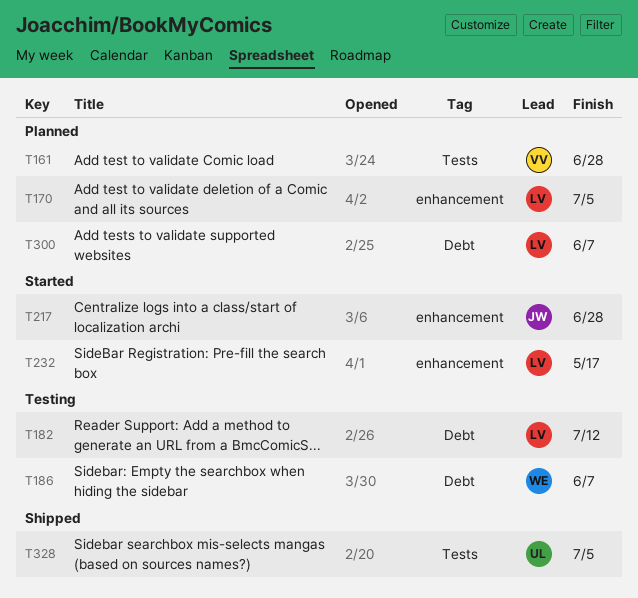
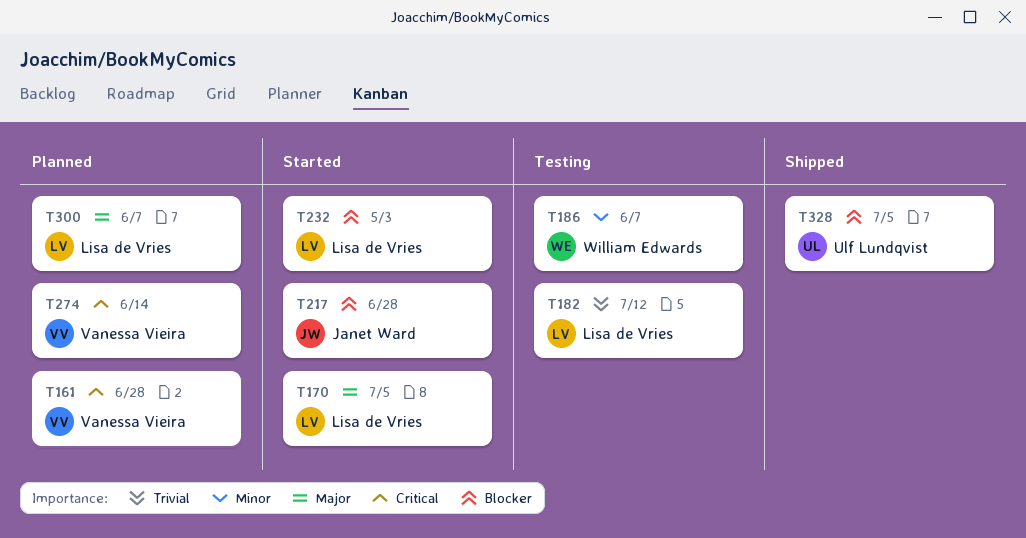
T170, status: Planned -> Started
T232, due: May 17 -> May 3
T274: none -> present

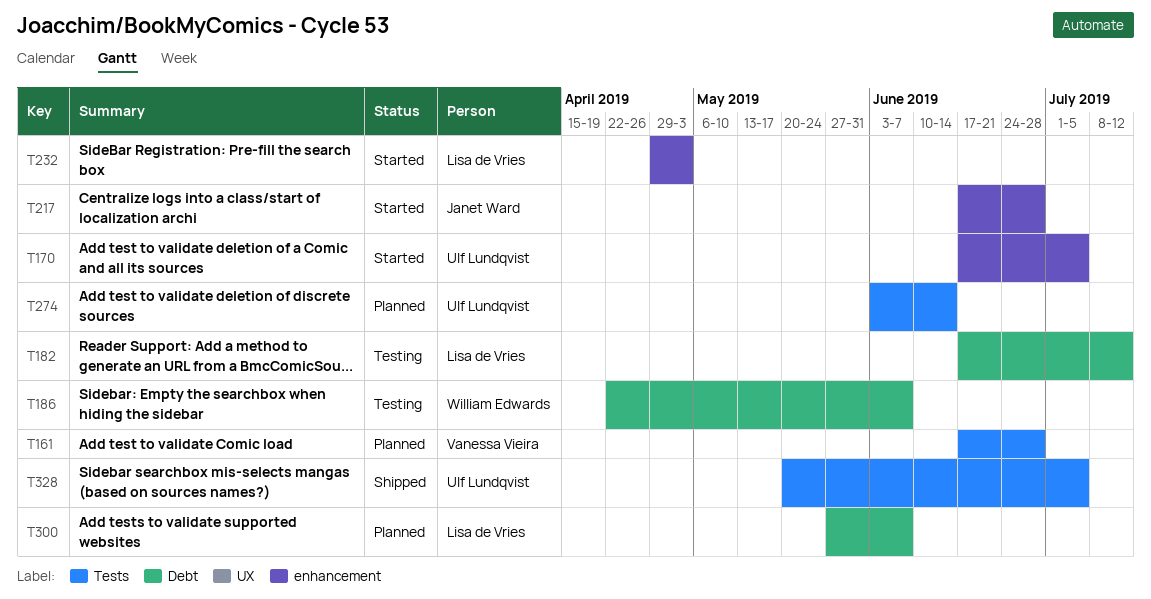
T170, owner: Lisa de Vries -> Ulf Lundqvist
T274, owner: Vanessa Vieira -> Ulf Lundqvist

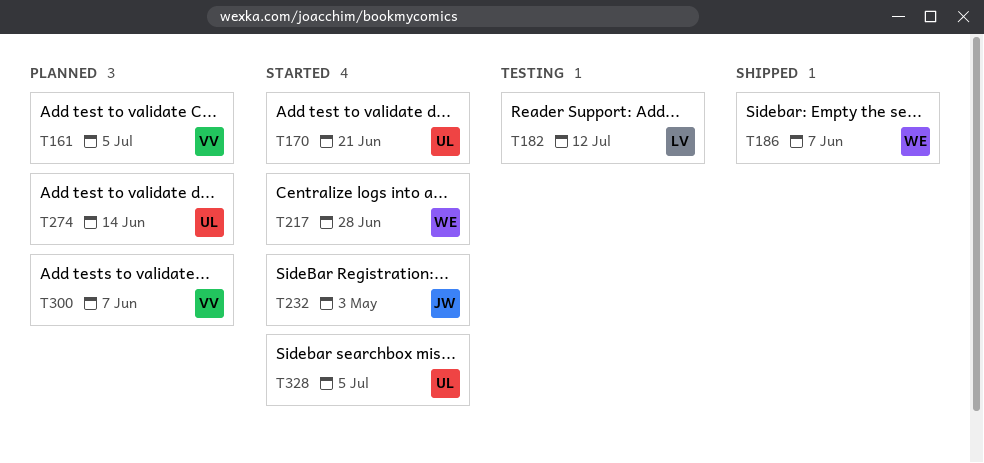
T161, due: Jun 28 -> Jul 5
T170, due: Jul 5 -> Jun 21
T186, status: Testing -> Shipped
T217, owner: Janet Ward -> William Edwards
T232, owner: Lisa de Vries -> Janet Ward
T300, owner: Lisa de Vries -> Vanessa Vieira
T328, status: Shipped -> Started

